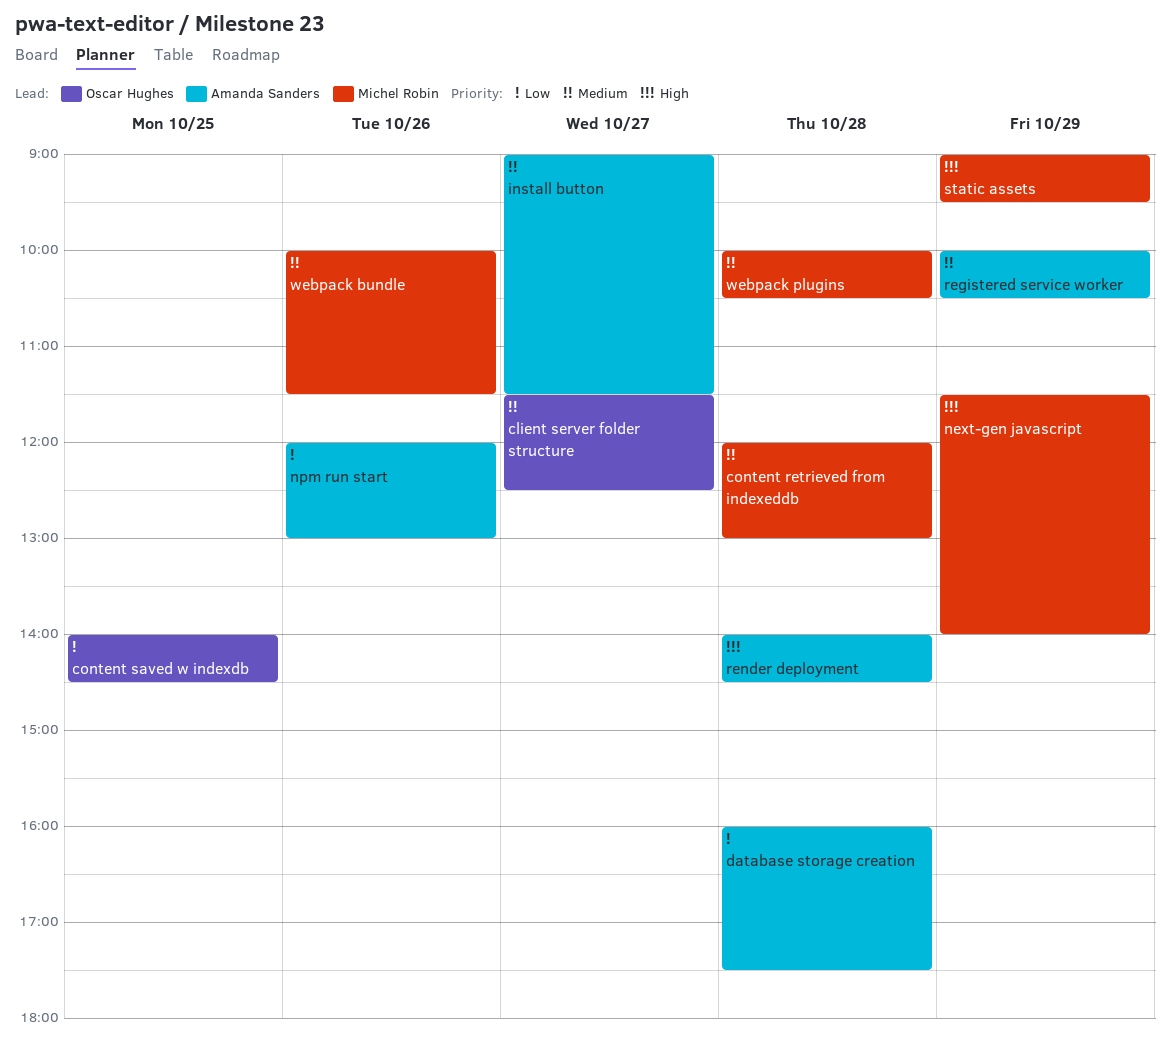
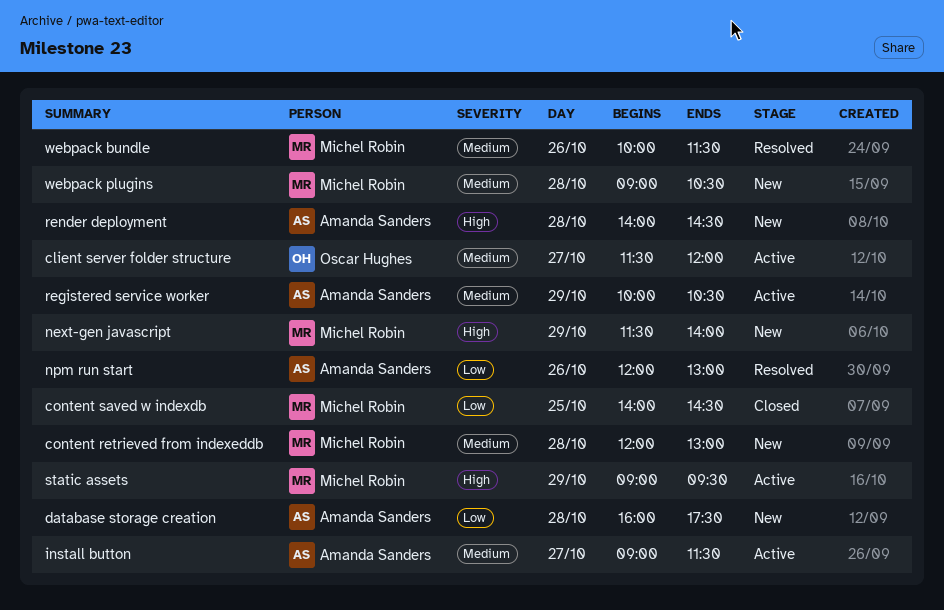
client server folder structure, ends: 12:30 -> 12:00
content saved w indexdb, owner: Oscar Hughes -> Michel Robin
webpack plugins, begins: 10:00 -> 09:00

